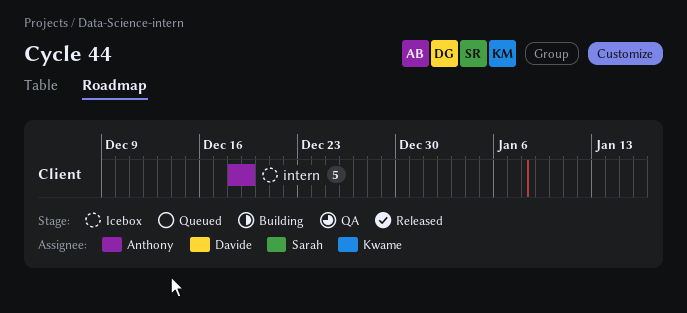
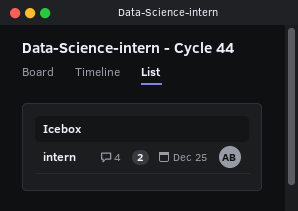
intern, estimate: 5 -> 2
intern, due: Dec 19 -> Dec 25

